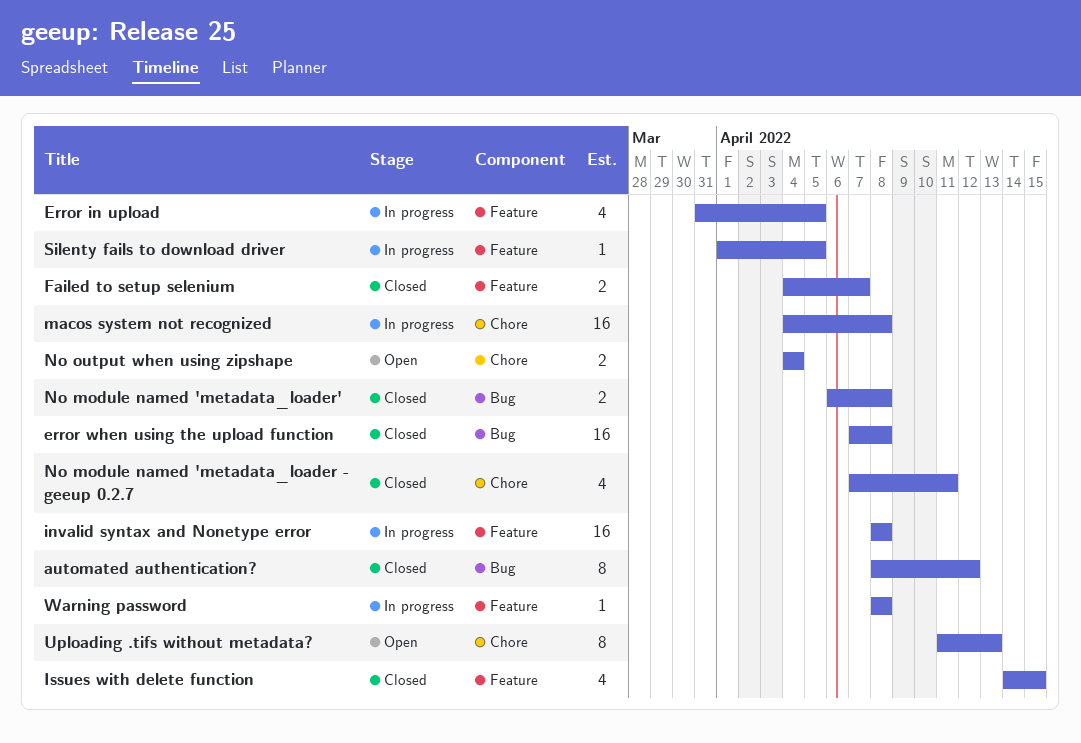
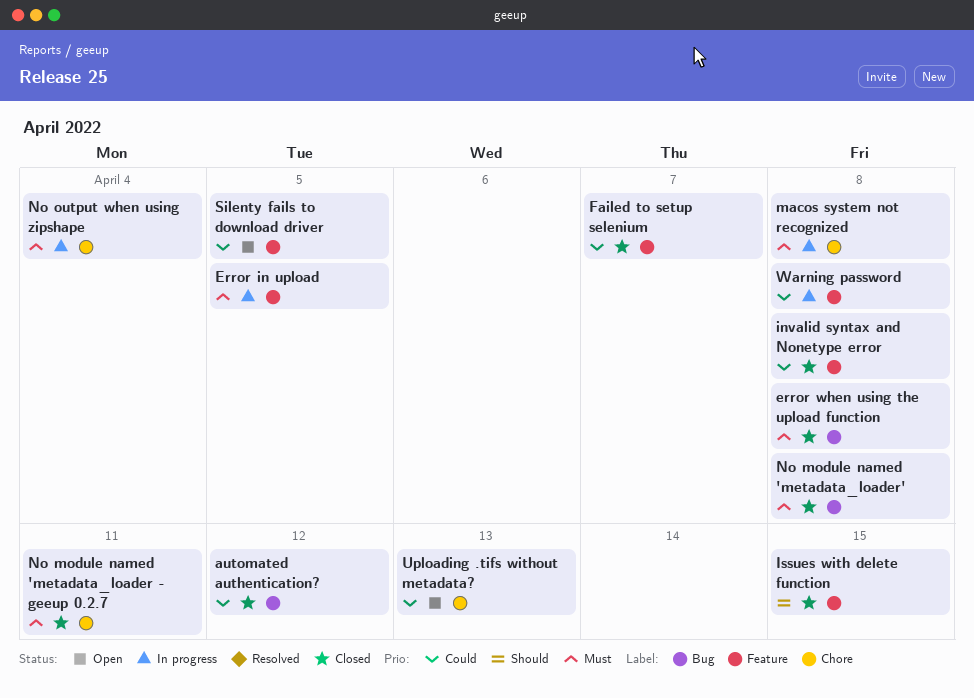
invalid syntax and Nonetype error, status: In progress -> Closed
No output when using zipshape, status: Open -> In progress
Silenty fails to download driver, status: In progress -> Open

